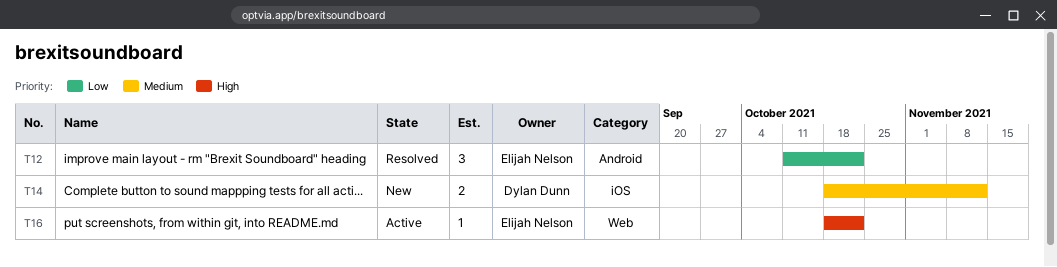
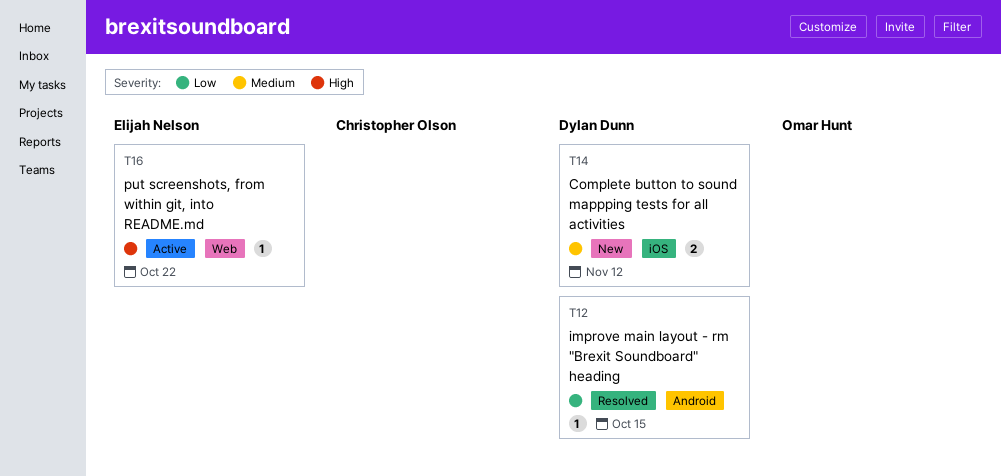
T12, owner: Elijah Nelson -> Dylan Dunn
T12, estimate: 3 -> 1
T12, due: Oct 22 -> Oct 15

